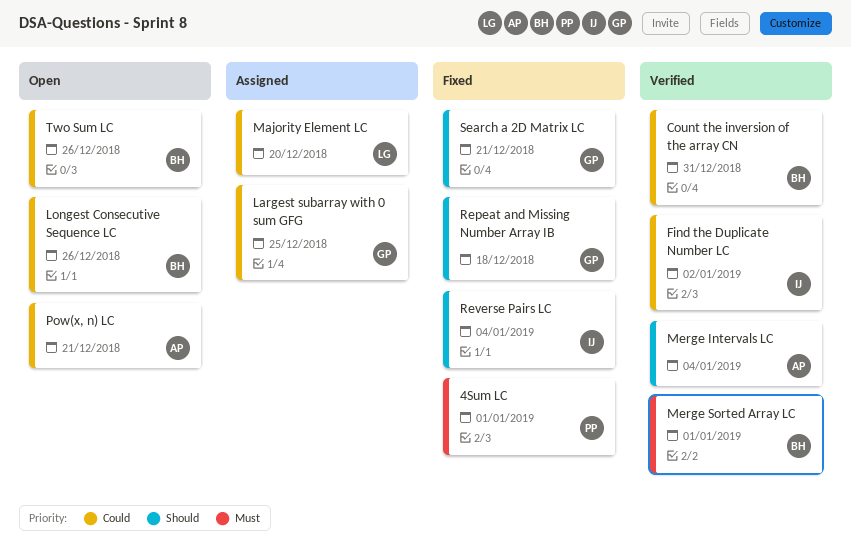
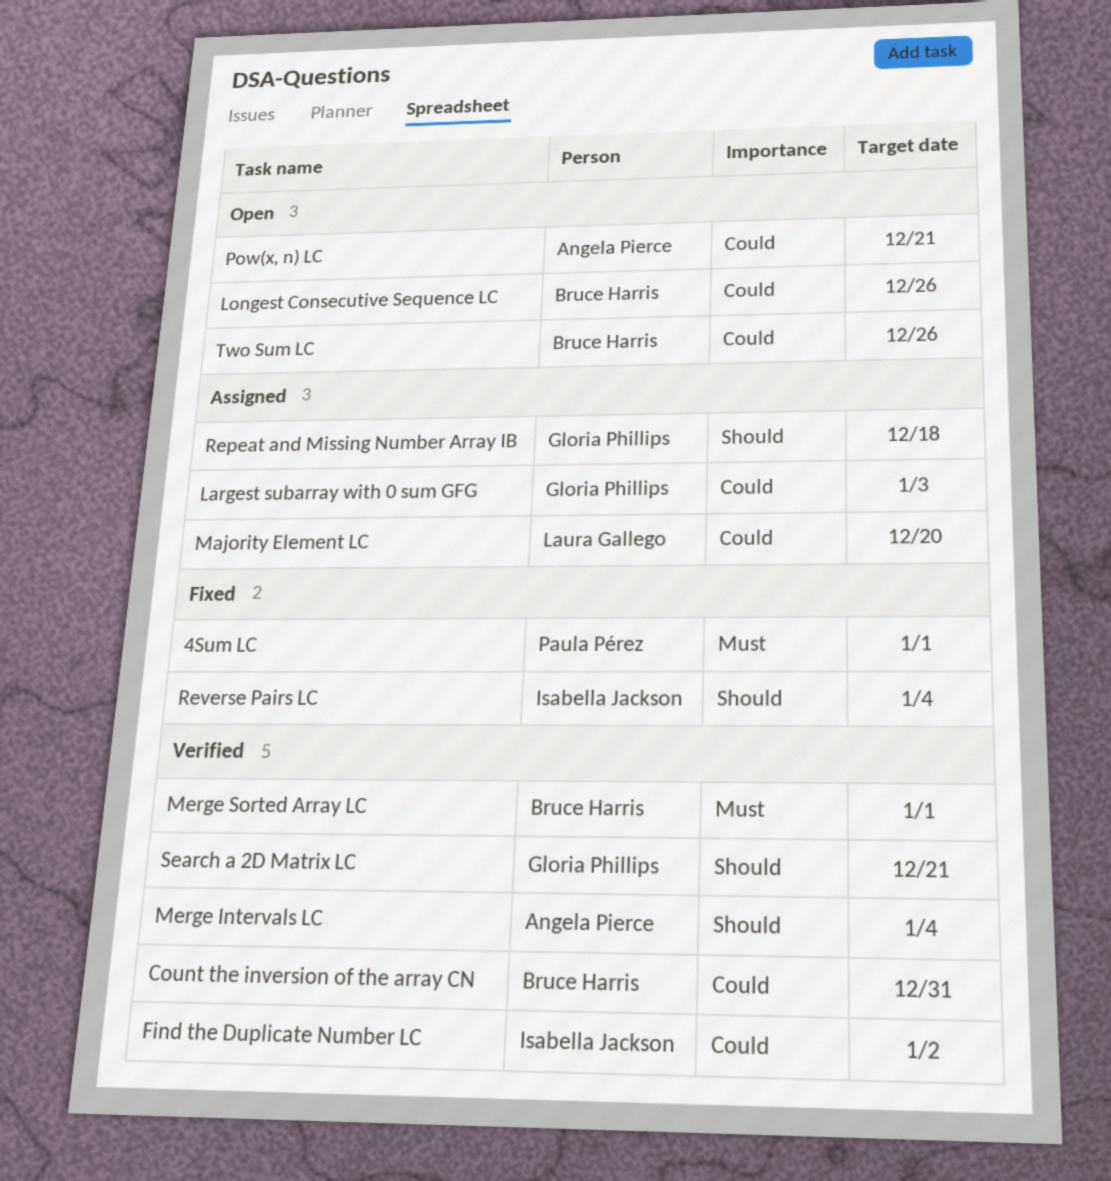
Largest subarray with 0 sum GFG, due: Dec 25 -> Jan 3
Repeat and Missing Number Array IB, status: Fixed -> Assigned
Search a 2D Matrix LC, status: Fixed -> Verified

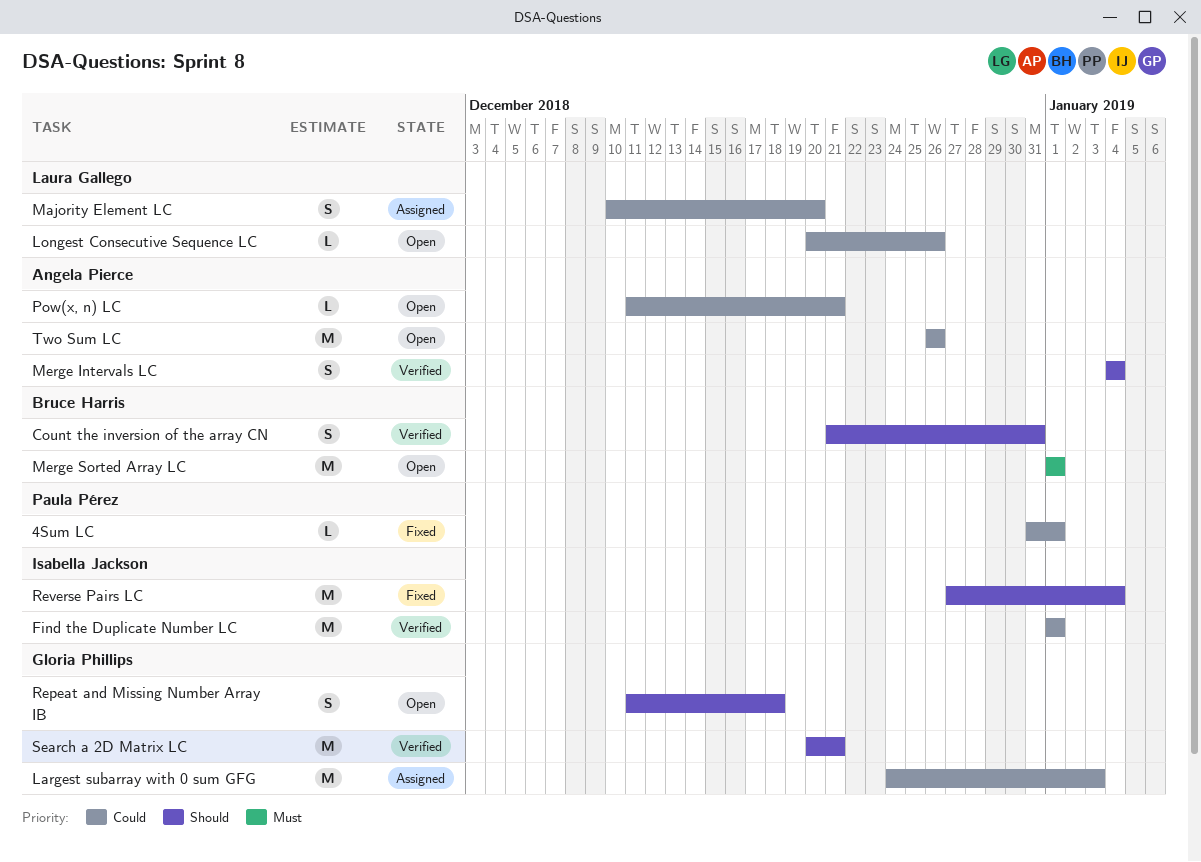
4Sum LC, priority: Must -> Could
Count the inversion of the array CN, priority: Could -> Should
Find the Duplicate Number LC, due: Jan 2 -> Jan 1
Longest Consecutive Sequence LC, owner: Bruce Harris -> Laura Gallego
Merge Sorted Array LC, status: Verified -> Open
Repeat and Missing Number Array IB, status: Assigned -> Open
Two Sum LC, owner: Bruce Harris -> Angela Pierce

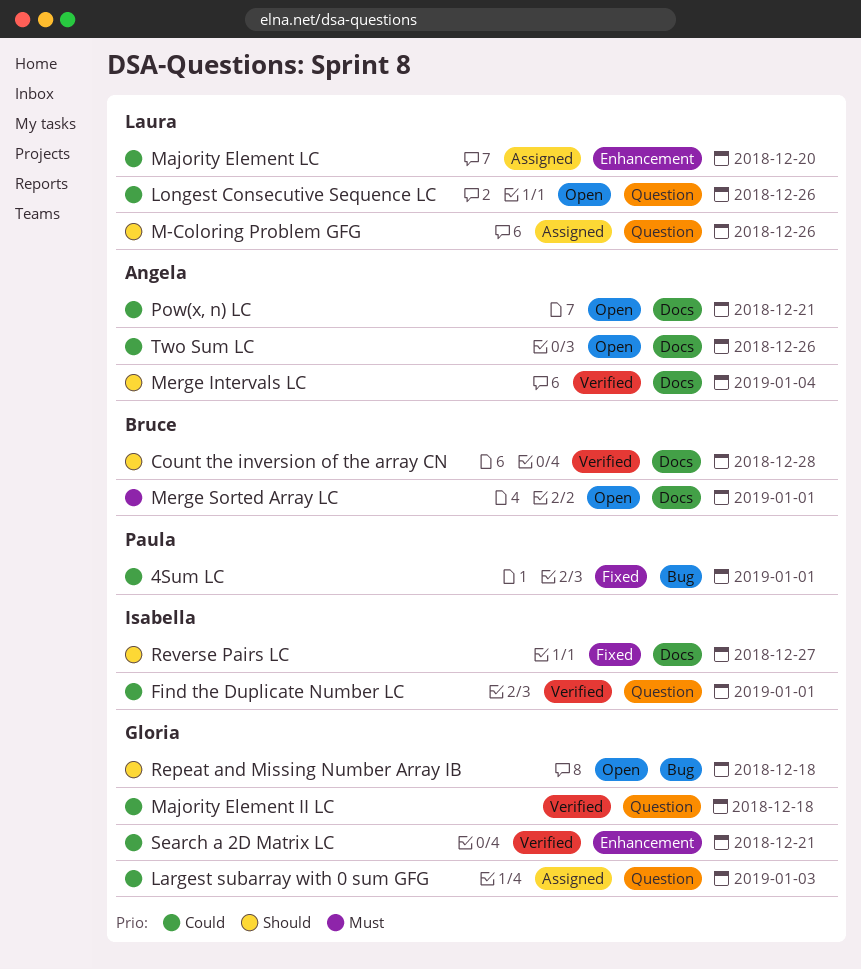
Count the inversion of the array CN, due: Dec 31 -> Dec 28
M-Coloring Problem GFG: none -> present
Majority Element II LC: none -> present
Reverse Pairs LC, due: Jan 4 -> Dec 27
Search a 2D Matrix LC, priority: Should -> Could

